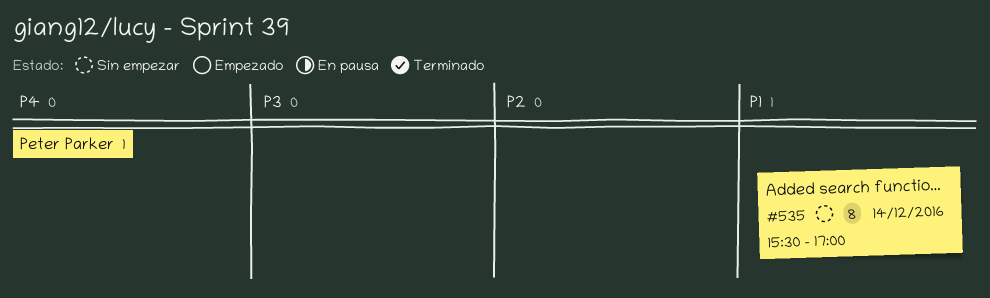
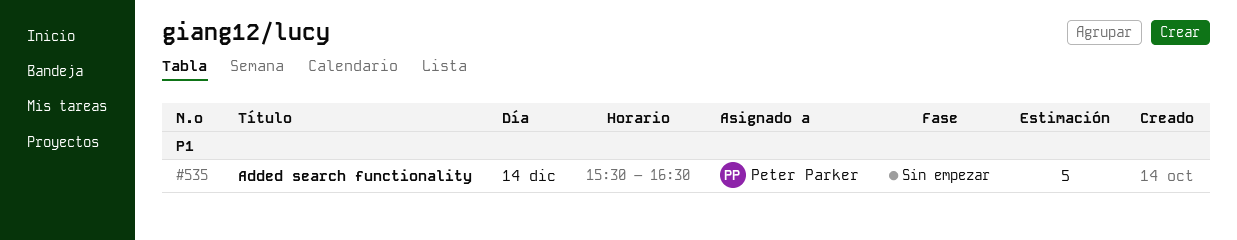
#535, estimate: 8 -> 5
#535, ends: 17:00 -> 16:30

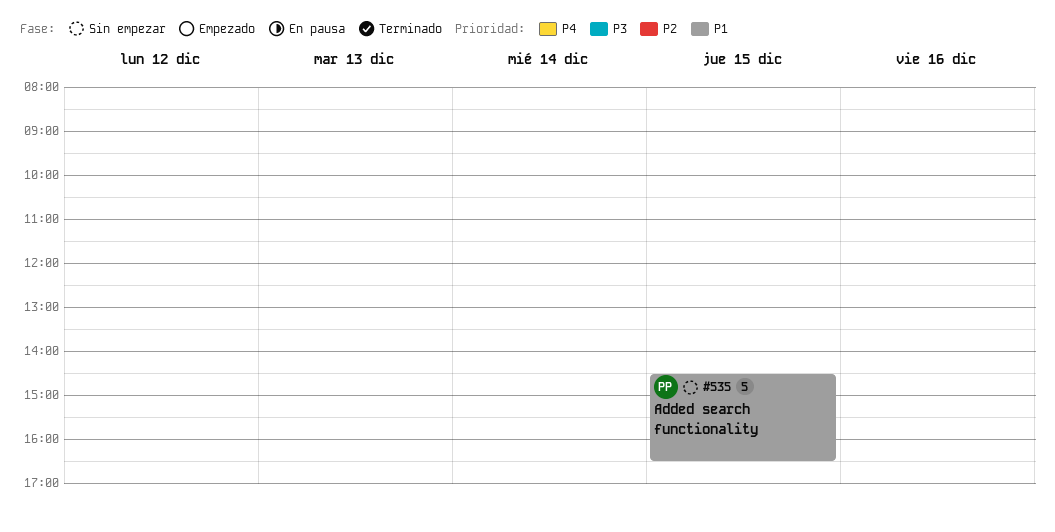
#535, day: Dec 14 -> Dec 15
#535, begins: 15:30 -> 14:30

